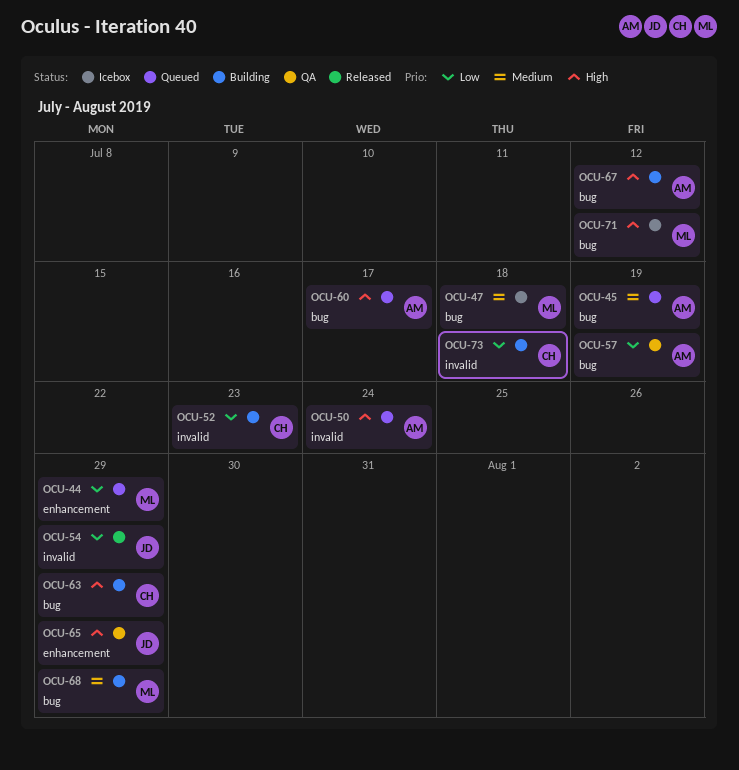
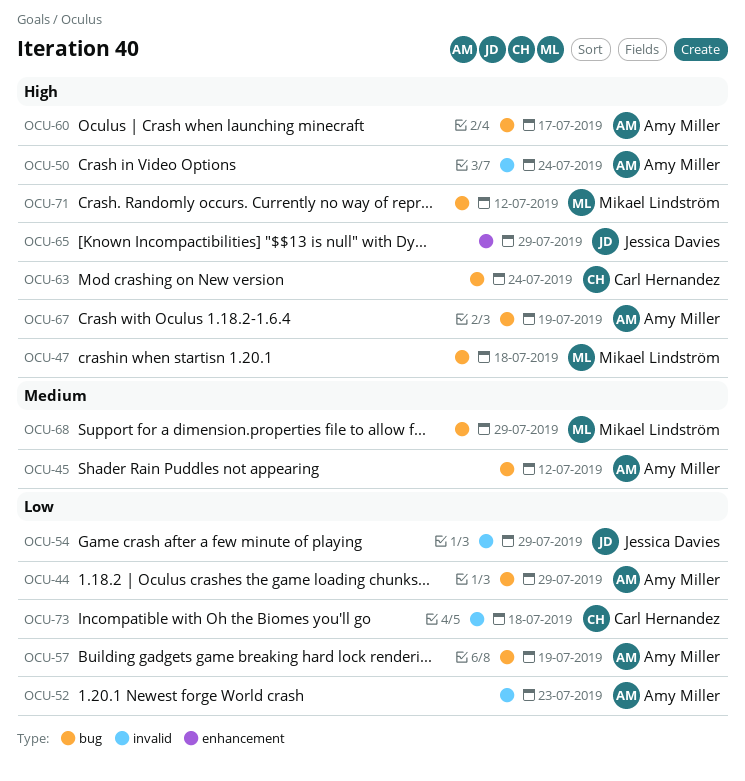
OCU-44, owner: Mikael Lindström -> Amy Miller
OCU-44, label: enhancement -> bug
OCU-45, due: Jul 19 -> Jul 12
OCU-47, priority: Medium -> High
OCU-52, owner: Carl Hernandez -> Amy Miller
OCU-63, due: Jul 29 -> Jul 24
OCU-67, due: Jul 12 -> Jul 19

